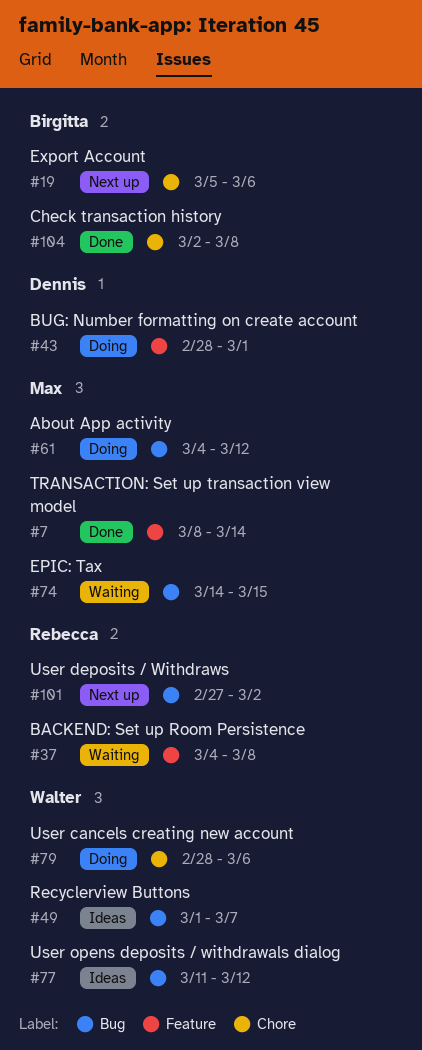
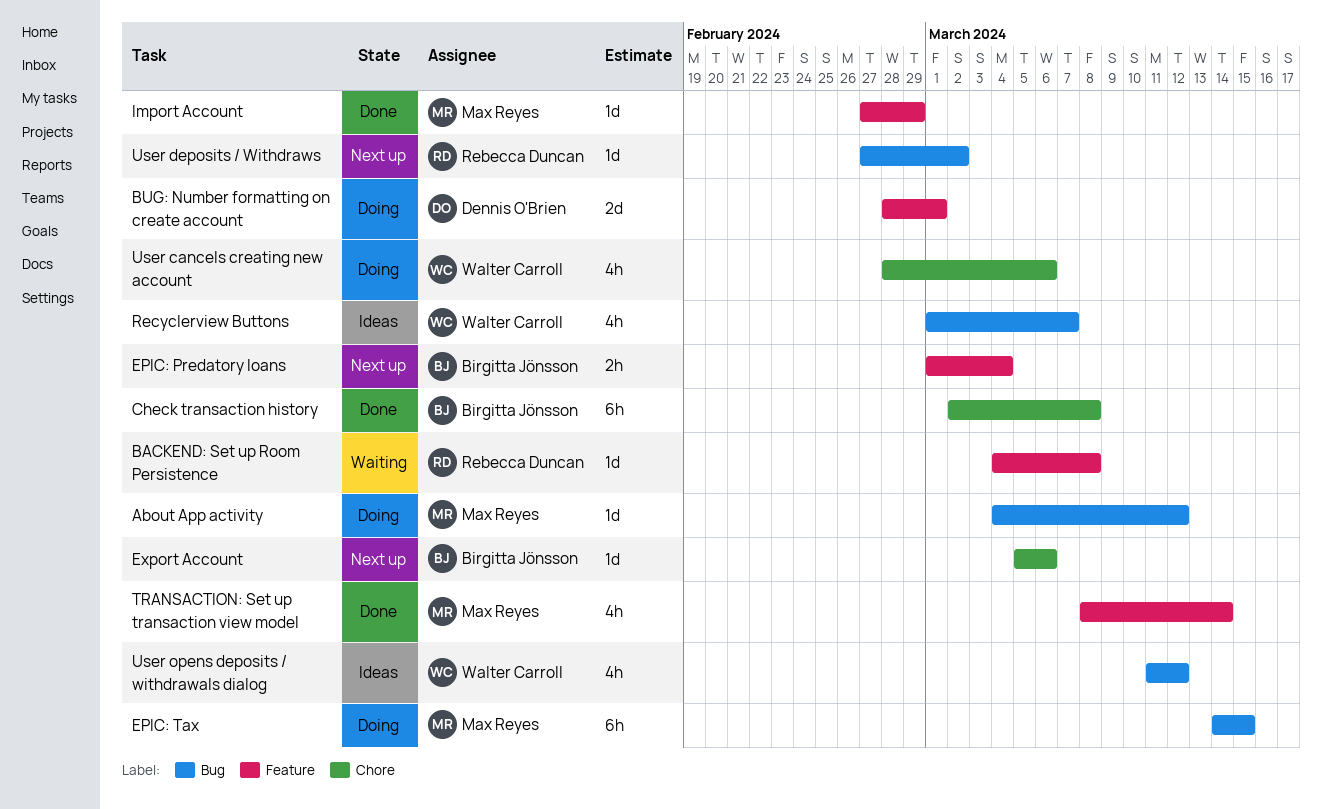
EPIC: Predatory loans: none -> present
EPIC: Tax, status: Waiting -> Doing
Import Account: none -> present

